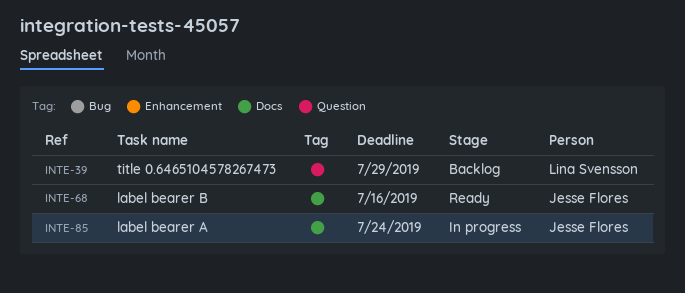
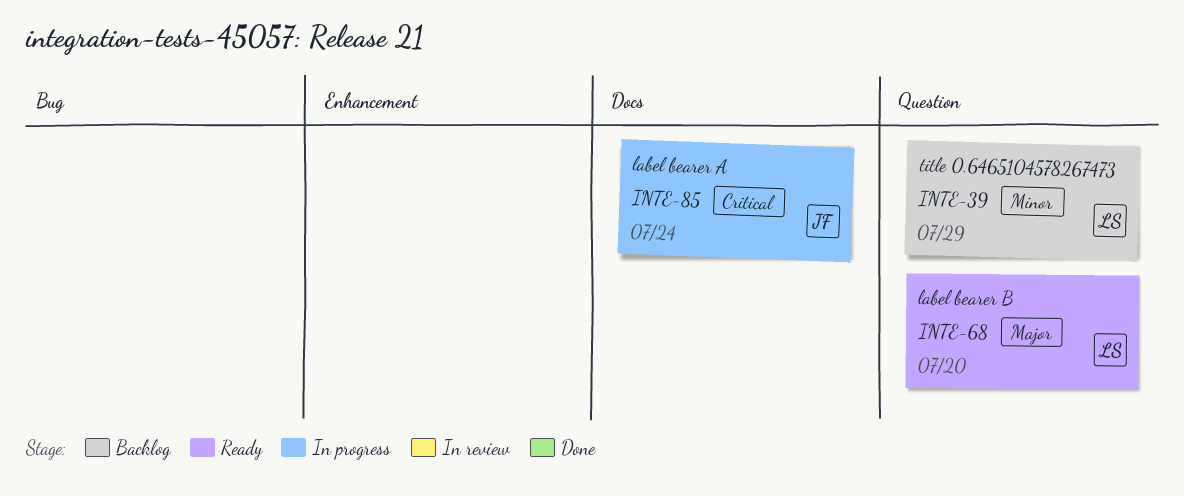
INTE-68, owner: Jesse Flores -> Lina Svensson
INTE-68, label: Docs -> Question
INTE-68, due: Jul 16 -> Jul 20

